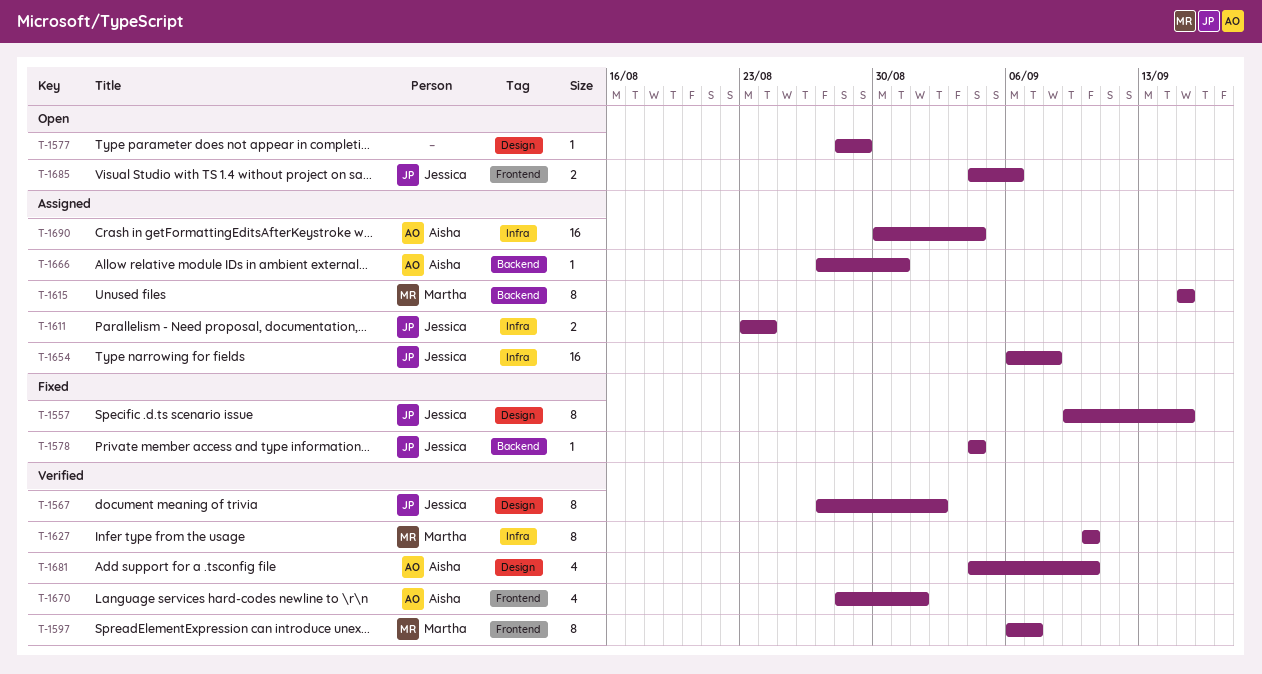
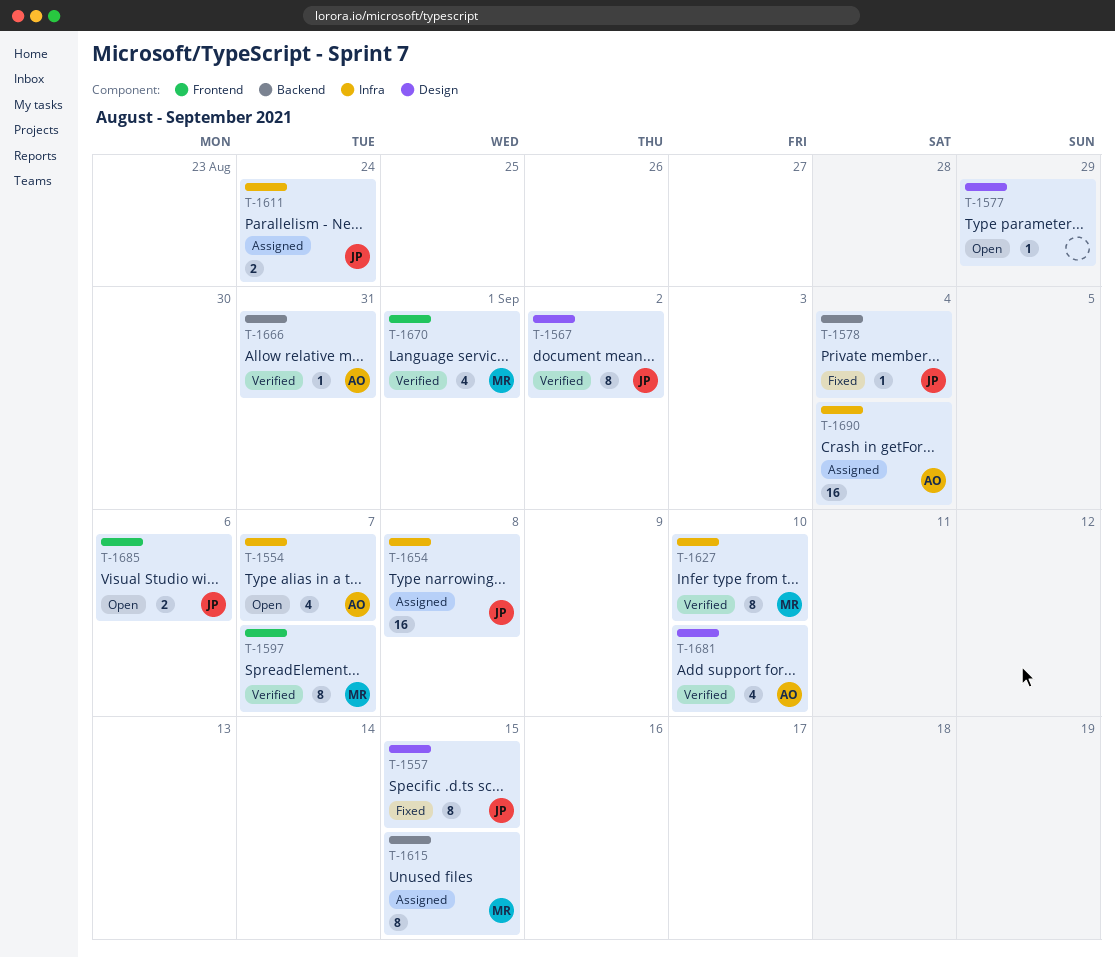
T-1554: none -> present
T-1666, status: Assigned -> Verified
T-1670, owner: Aisha -> Martha

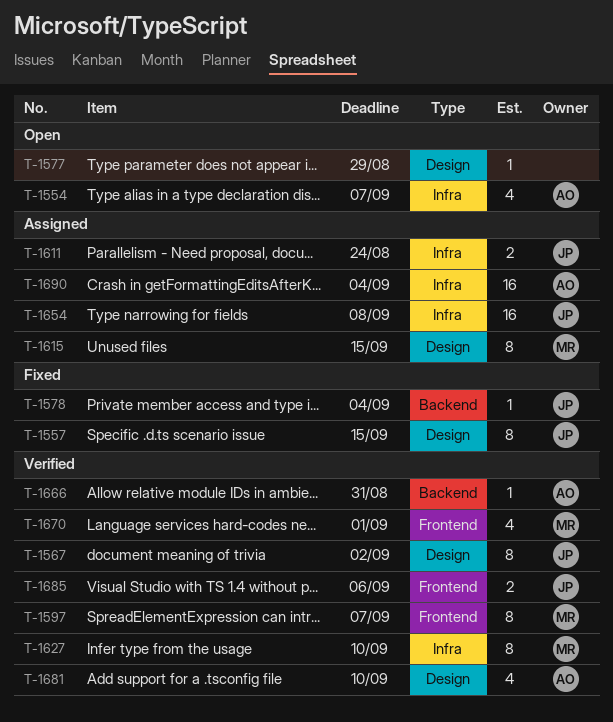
T-1615, label: Backend -> Design
T-1685, status: Open -> Verified

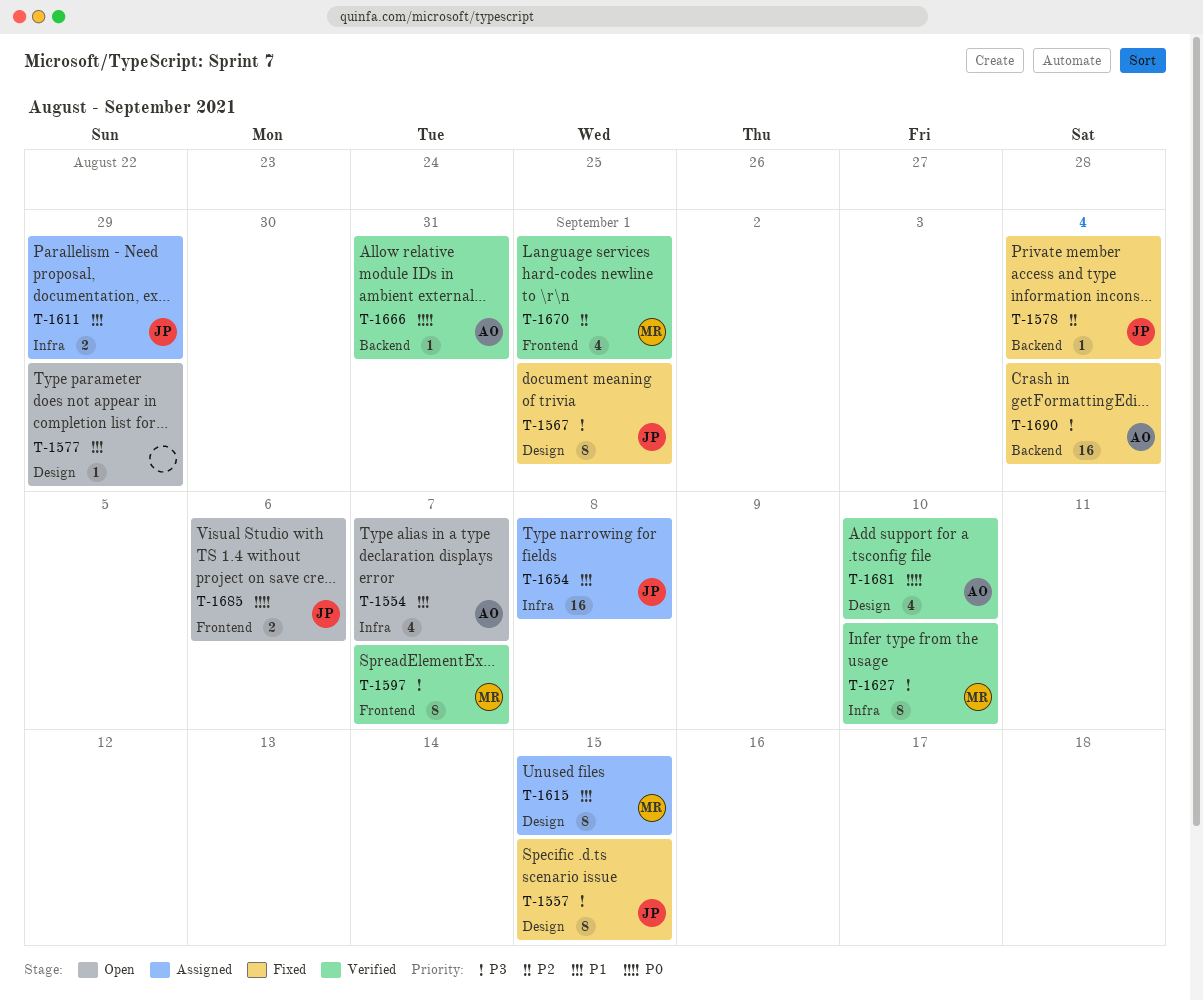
T-1567, status: Verified -> Fixed
T-1567, due: Sep 2 -> Sep 1
T-1611, due: Aug 24 -> Aug 29
T-1685, status: Verified -> Open
T-1690, status: Assigned -> Fixed
T-1690, label: Infra -> Backend

